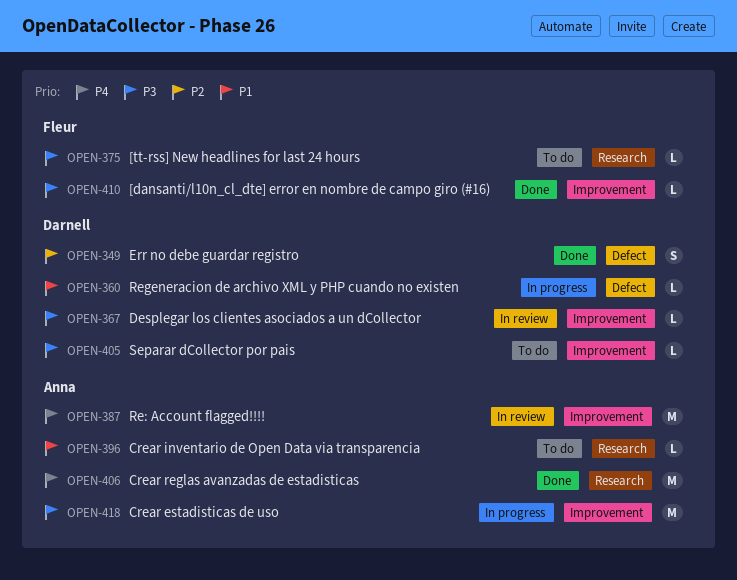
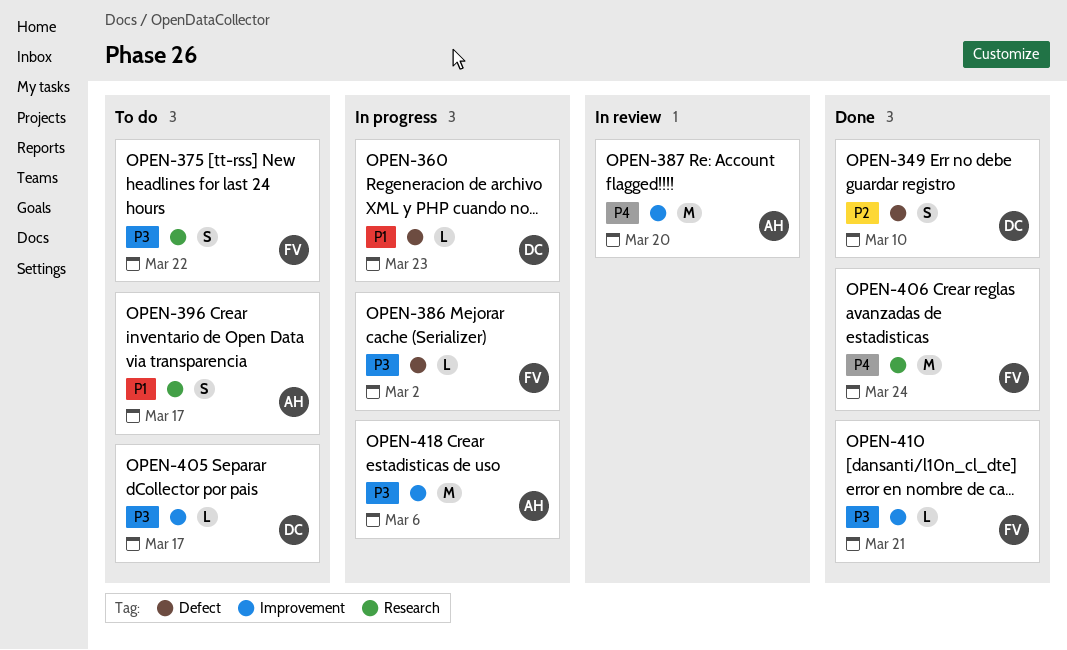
OPEN-367: present -> none
OPEN-375, estimate: L -> S
OPEN-386: none -> present
OPEN-396, estimate: L -> S
OPEN-406, owner: Anna -> Fleur

